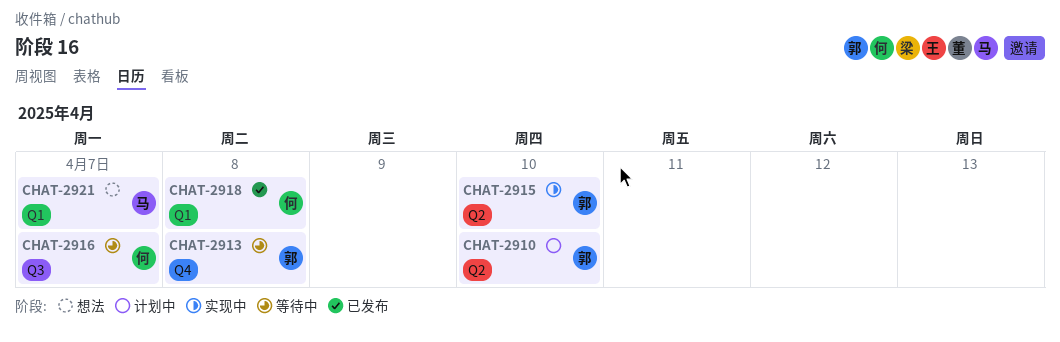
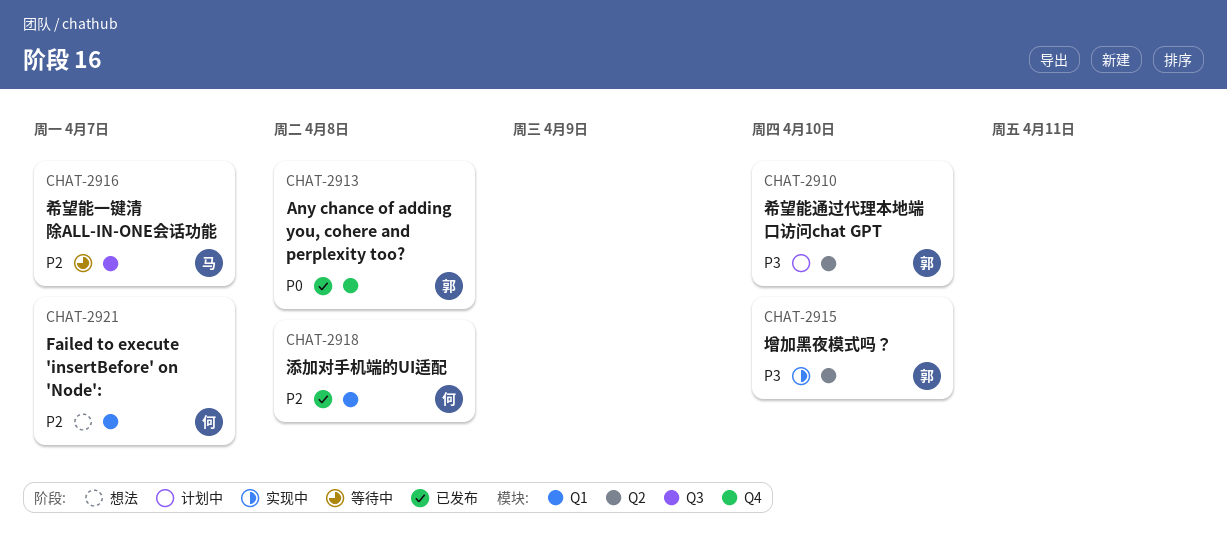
CHAT-2913, status: 等待中 -> 已发布
CHAT-2916, owner: 何 -> 马
CHAT-2921, owner: 马 -> 何

